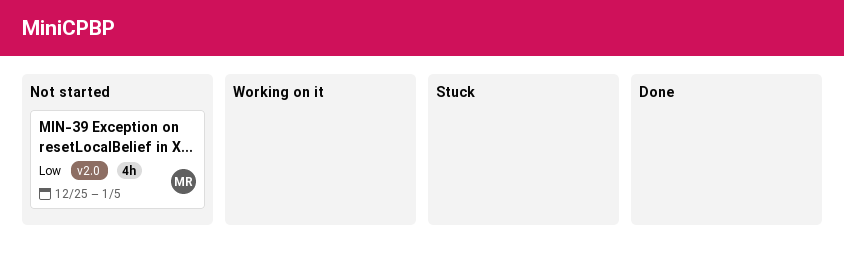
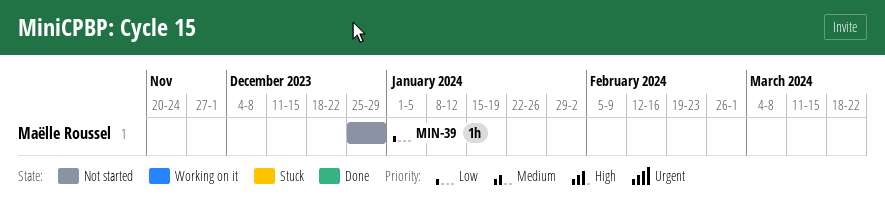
MIN-39, estimate: 4h -> 1h
MIN-39, due: Jan 5 -> Dec 29

